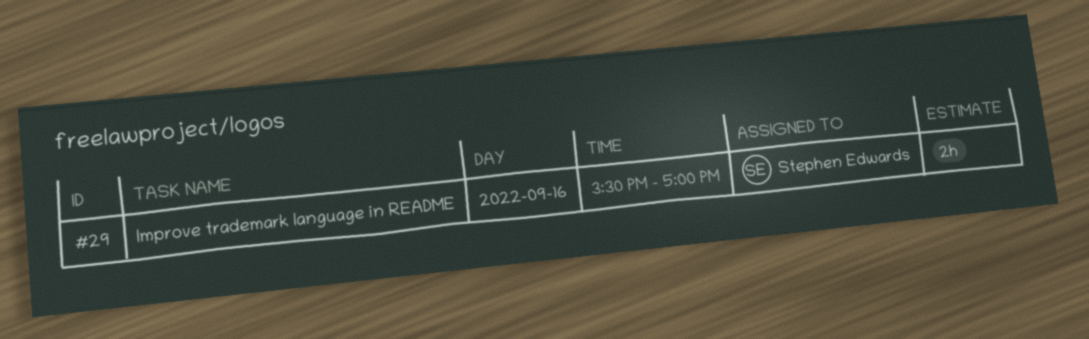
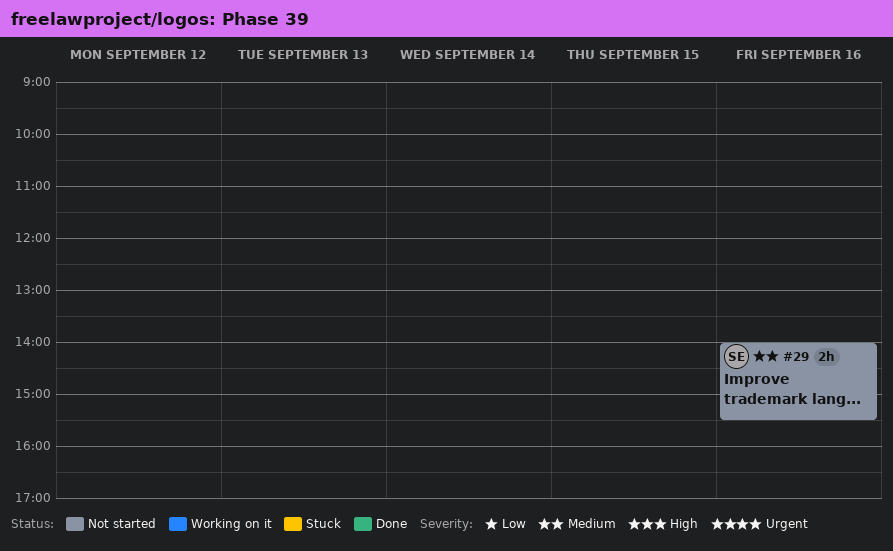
#29, begins: 15:30 -> 14:00
#29, ends: 17:00 -> 15:30

